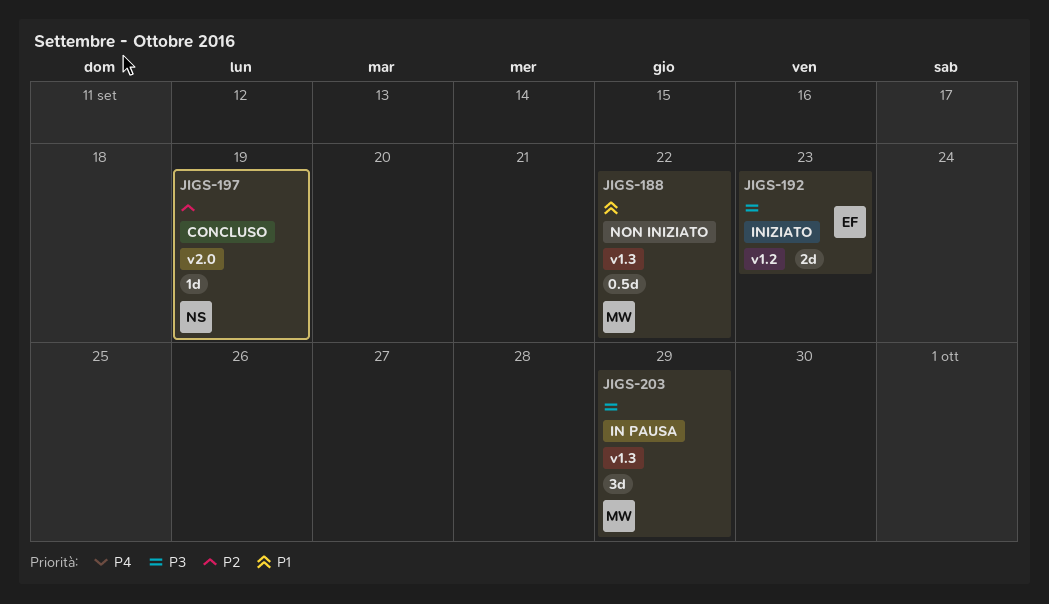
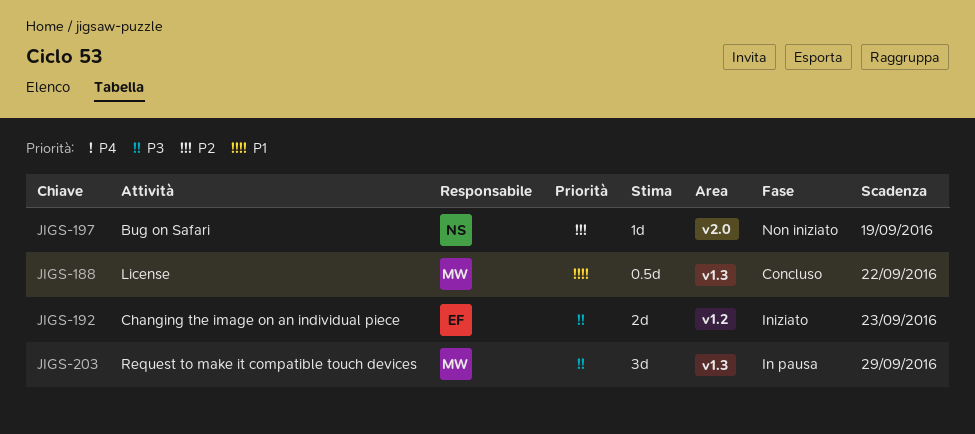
JIGS-188, status: Non iniziato -> Concluso
JIGS-197, status: Concluso -> Non iniziato

